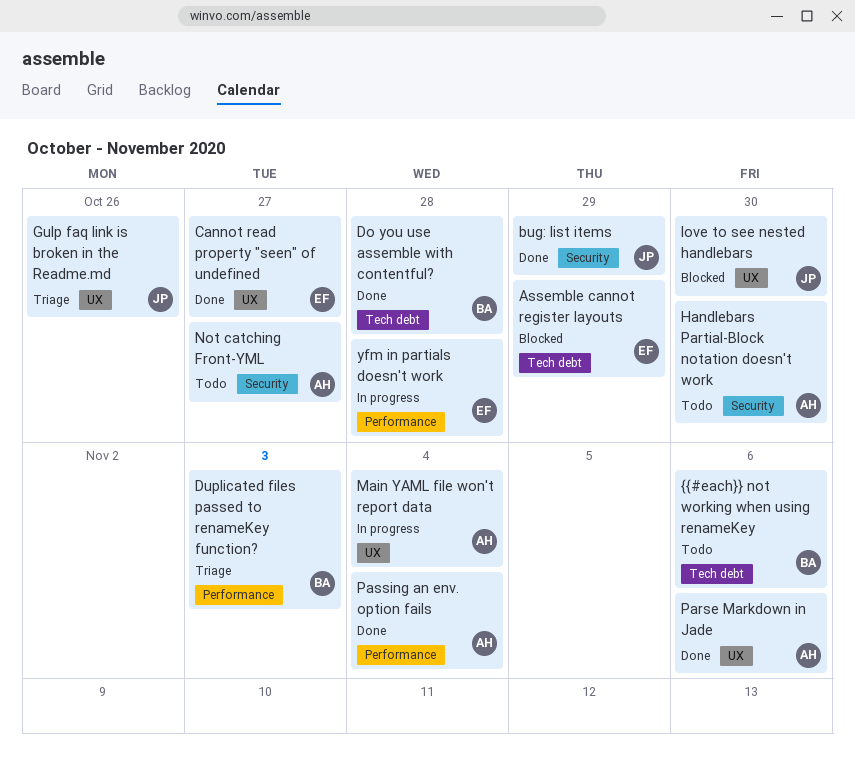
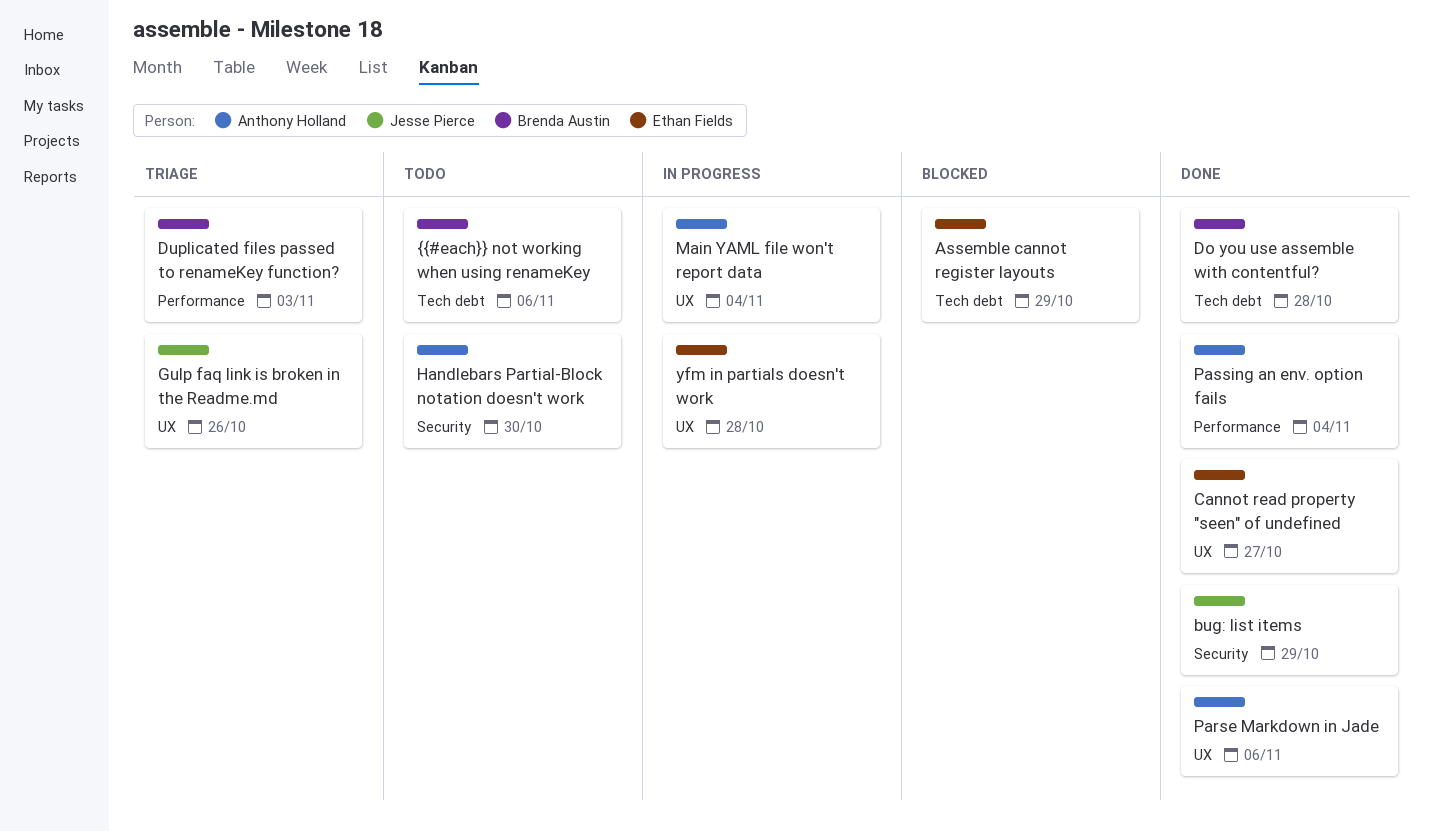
love to see nested handlebars: present -> none
Not catching Front-YML: present -> none
yfm in partials doesn't work, label: Performance -> UX

